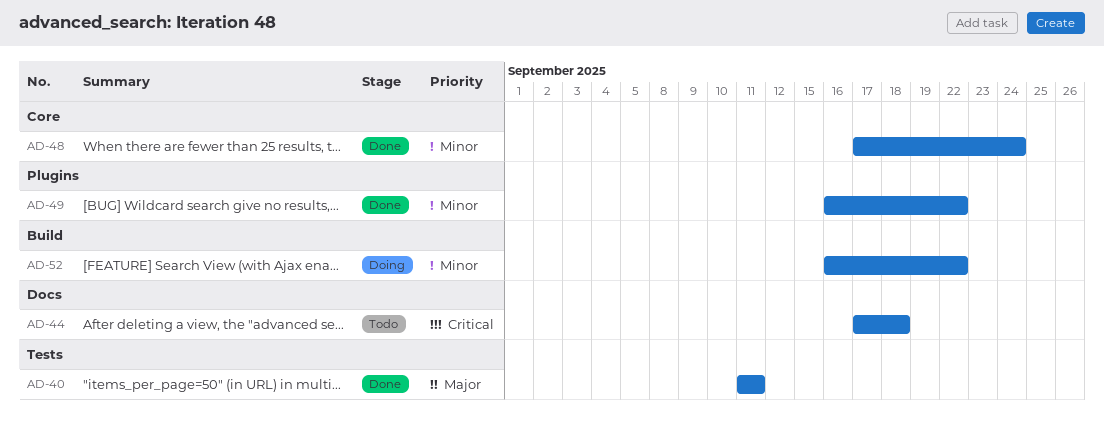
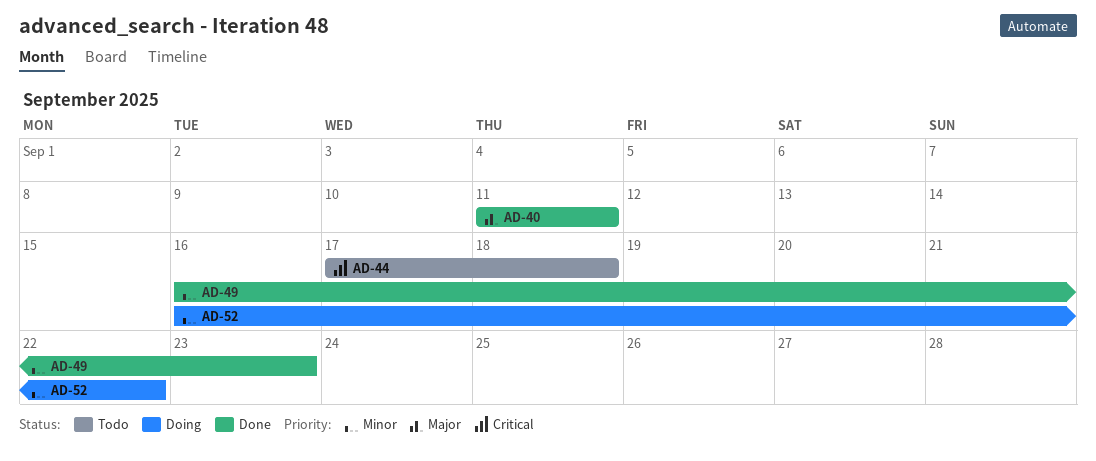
AD-48: present -> none
AD-49, due: Sep 22 -> Sep 23

